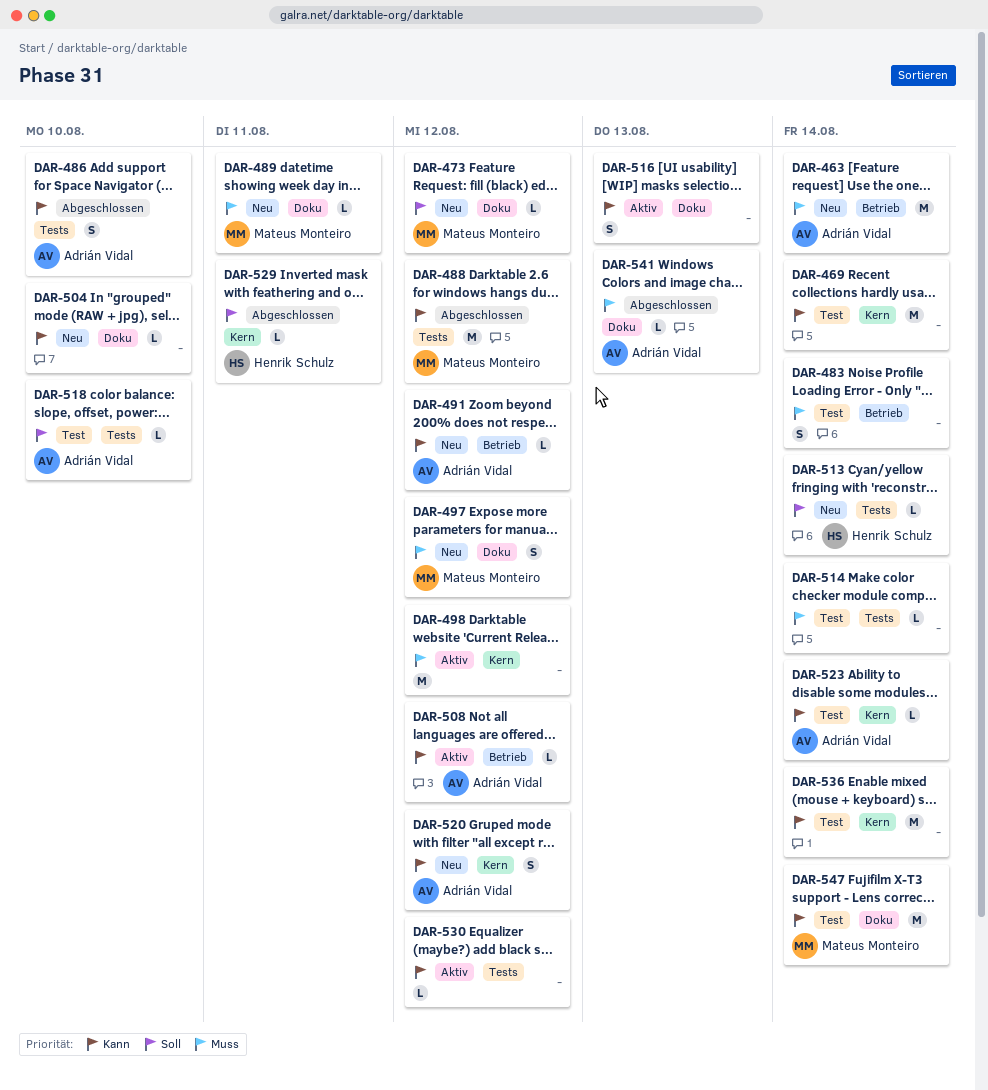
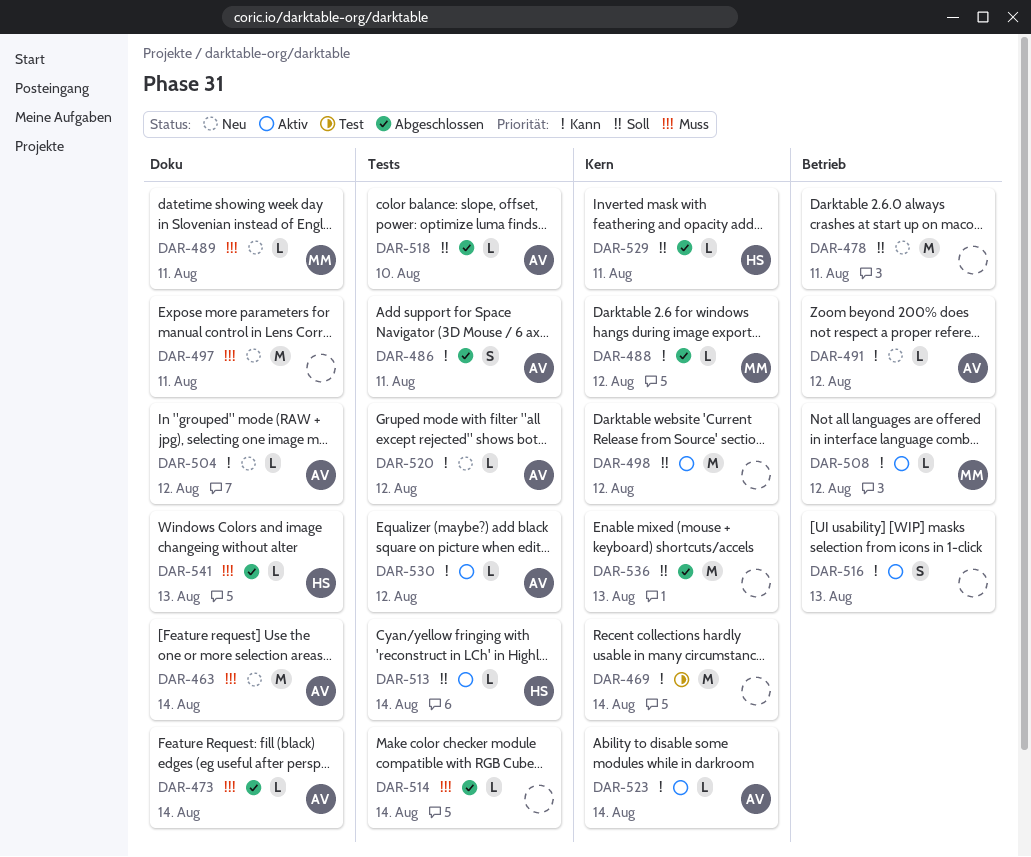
DAR-463, label: Betrieb -> Doku
DAR-473, status: Neu -> Abgeschlossen
DAR-473, owner: Mateus Monteiro -> Adrián Vidal
DAR-473, priority: Soll -> Muss
DAR-473, due: Aug 12 -> Aug 14
DAR-478: none -> present
DAR-483: present -> none
DAR-486, due: Aug 10 -> Aug 11
DAR-488, label: Tests -> Kern
DAR-488, estimate: M -> L
DAR-497, owner: Mateus Monteiro -> none
DAR-497, estimate: S -> M
DAR-497, due: Aug 12 -> Aug 11
DAR-498, priority: Muss -> Soll
DAR-504, owner: none -> Adrián Vidal
DAR-504, due: Aug 10 -> Aug 12
DAR-508, owner: Adrián Vidal -> Mateus Monteiro
DAR-513, status: Neu -> Aktiv
DAR-514, status: Test -> Abgeschlossen
DAR-516, label: Doku -> Betrieb
DAR-518, status: Test -> Abgeschlossen
DAR-520, label: Kern -> Tests
DAR-520, estimate: S -> L
DAR-523, status: Test -> Aktiv
DAR-530, owner: none -> Adrián Vidal
DAR-536, status: Test -> Abgeschlossen
DAR-536, priority: Kann -> Soll
DAR-536, due: Aug 14 -> Aug 13
DAR-541, owner: Adrián Vidal -> Henrik Schulz
DAR-547: present -> none

